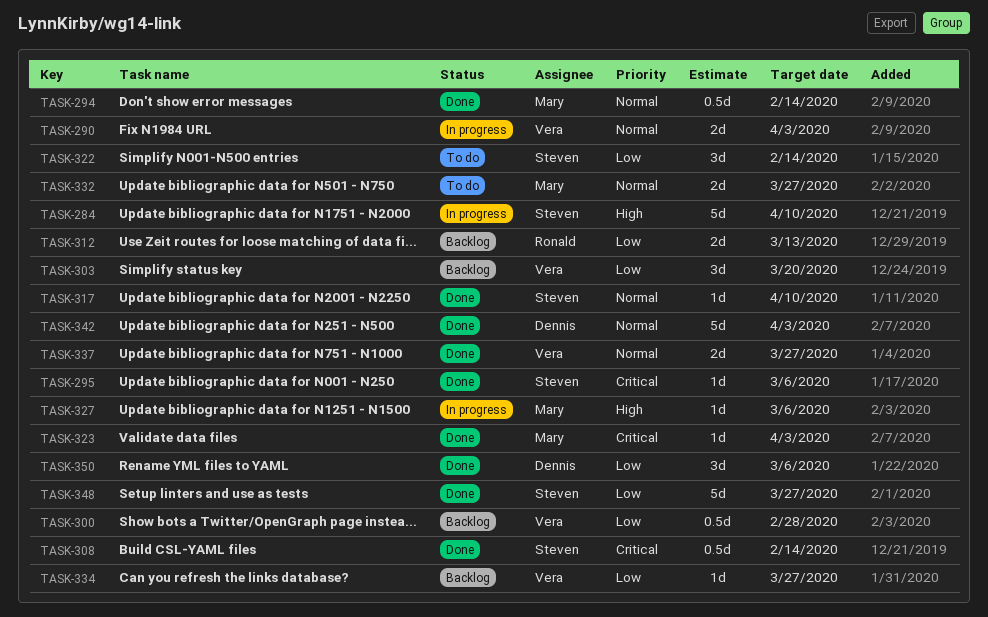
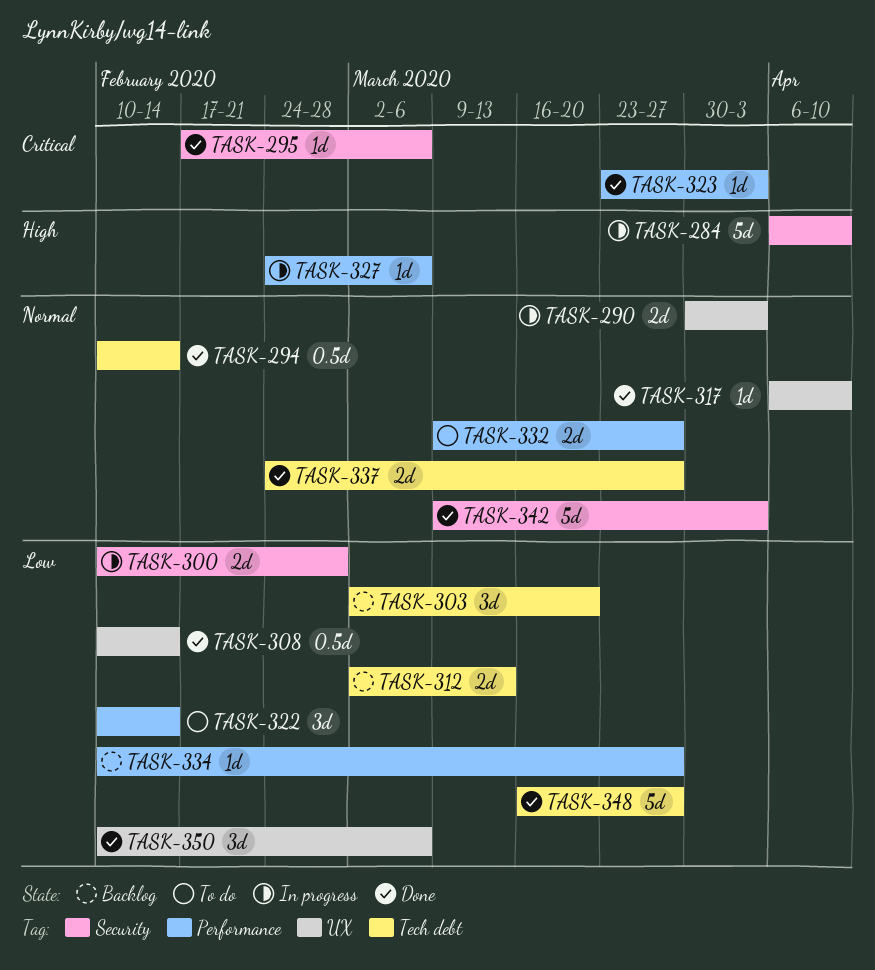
TASK-300, status: Backlog -> In progress
TASK-300, estimate: 0.5d -> 2d
TASK-308, priority: Critical -> Low

